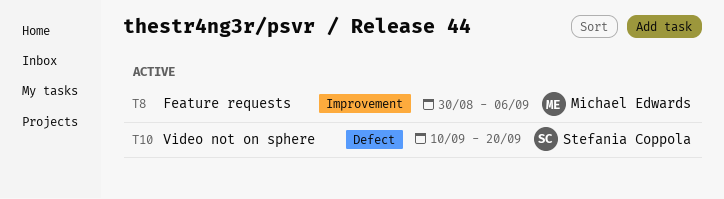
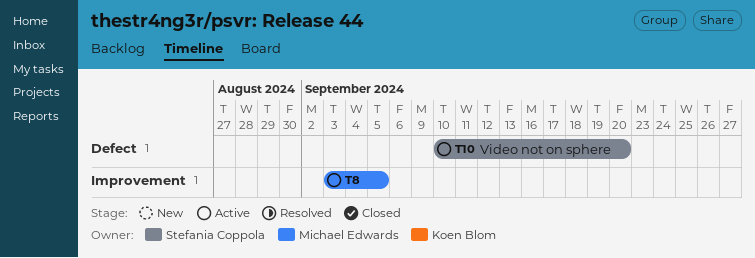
T8, start: Aug 30 -> Sep 3
T8, due: Sep 6 -> Sep 5

